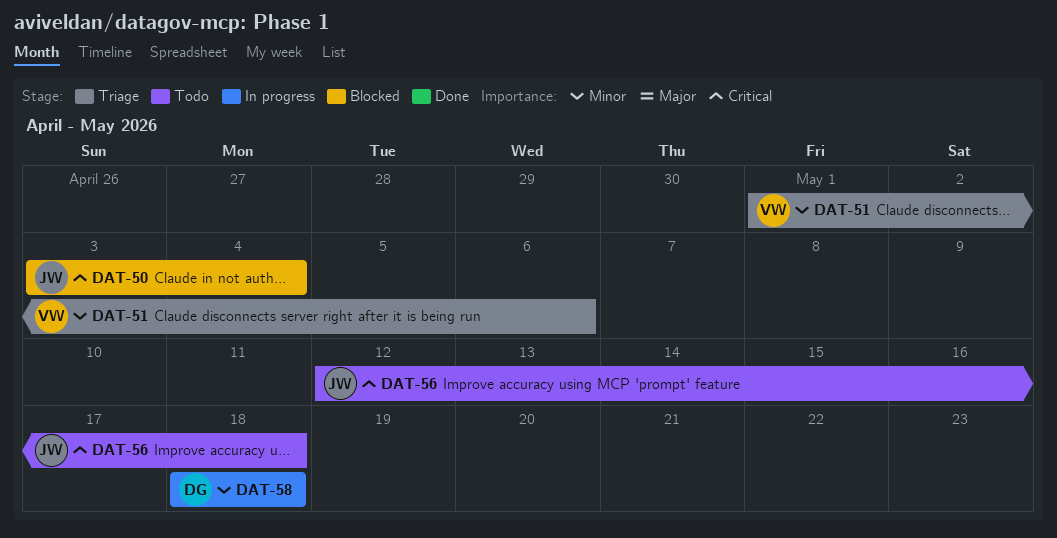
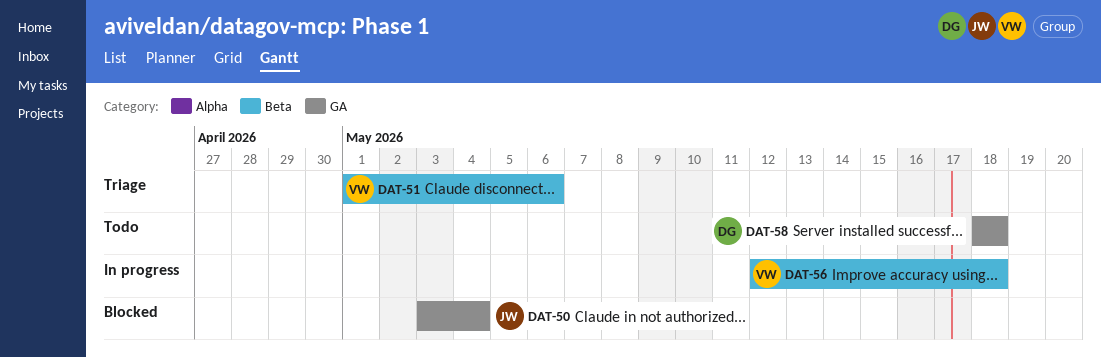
DAT-56, status: Todo -> In progress
DAT-56, owner: JW -> VW
DAT-58, status: In progress -> Todo

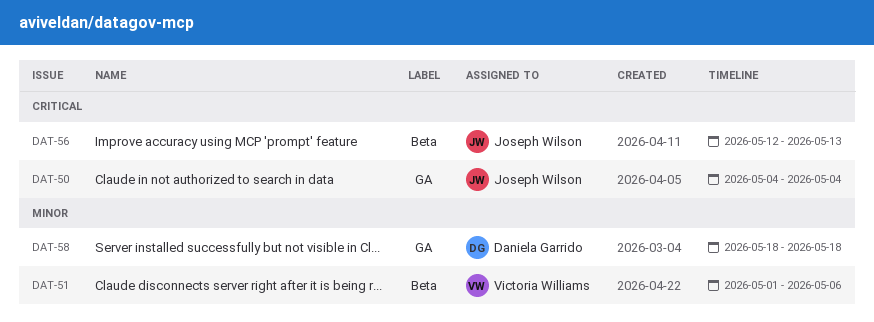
DAT-50, start: May 3 -> May 4
DAT-56, owner: Victoria Williams -> Joseph Wilson
DAT-56, due: May 18 -> May 13

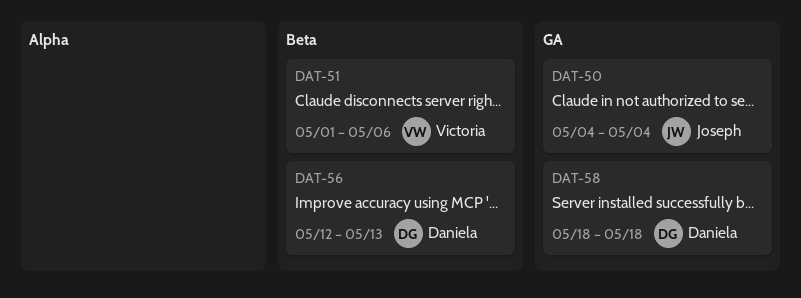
DAT-56, owner: Joseph Wilson -> Daniela Garrido

